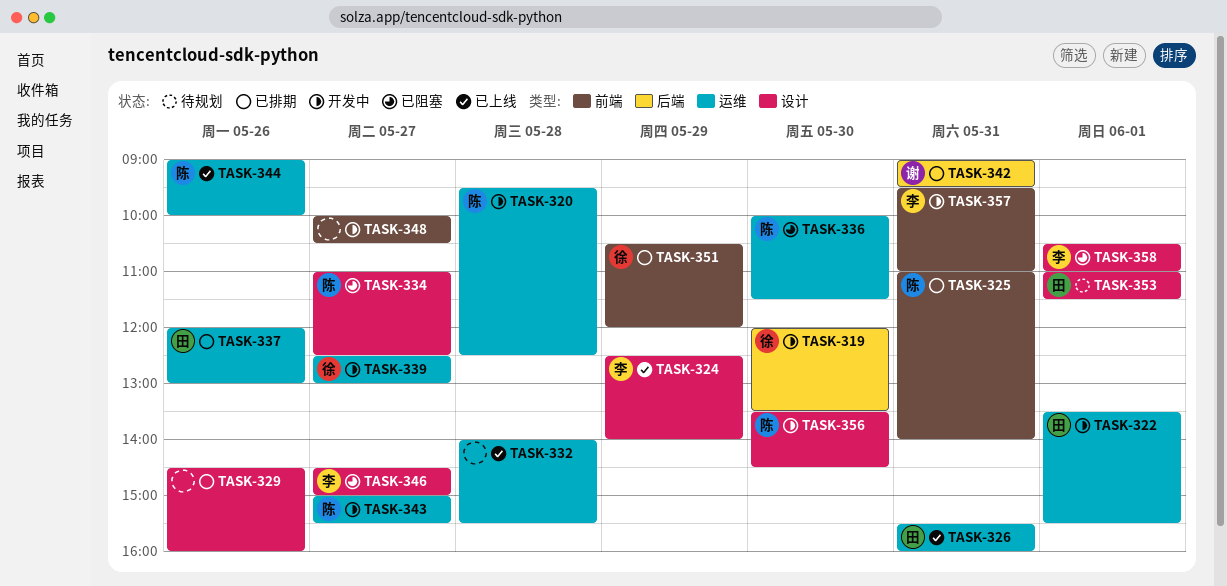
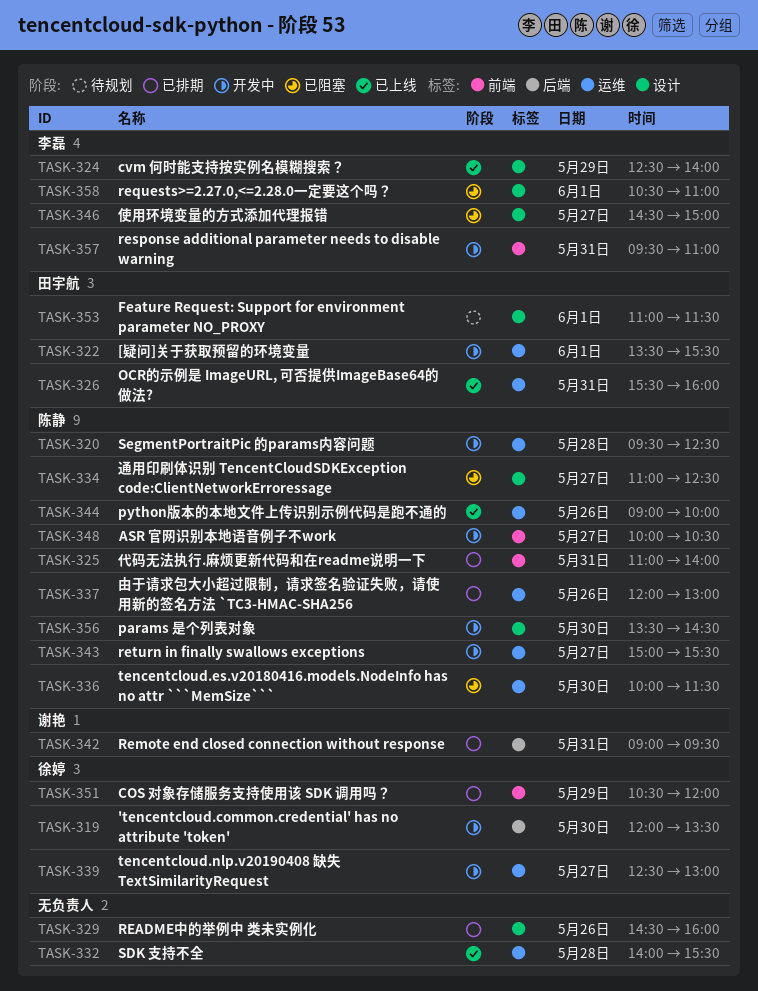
TASK-337, owner: 田宇航 -> 陈静
TASK-348, owner: none -> 陈静

